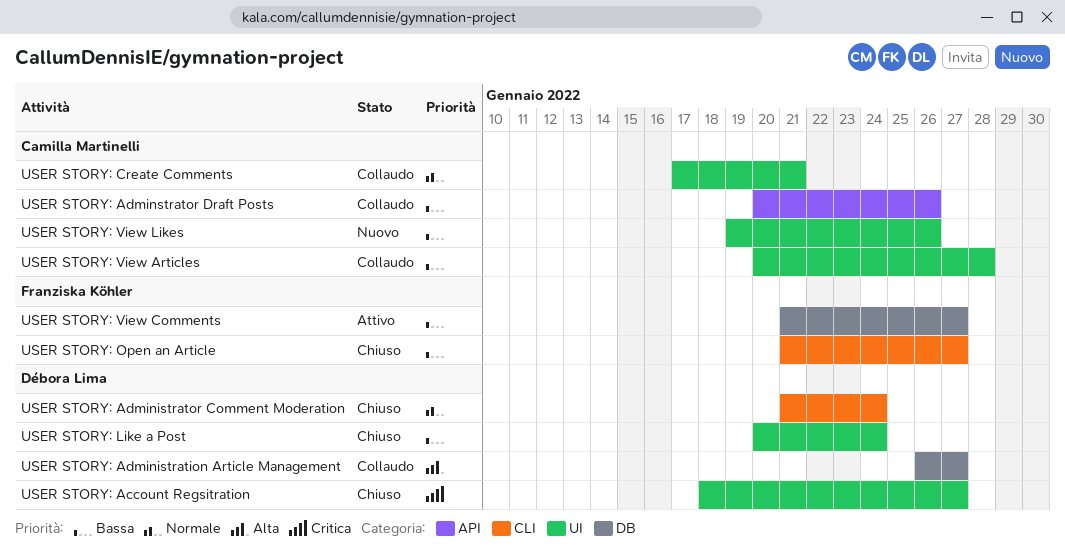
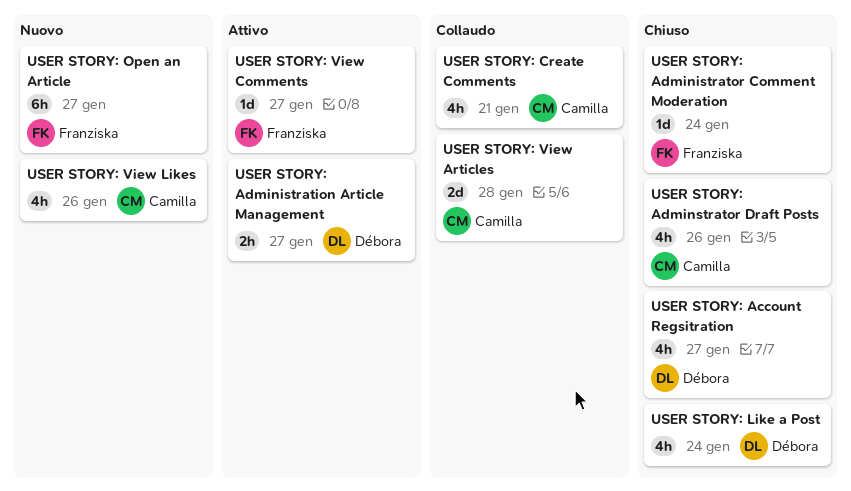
USER STORY: Administration Article Management, status: Collaudo -> Attivo
USER STORY: Administrator Comment Moderation, owner: Débora Lima -> Franziska Köhler
USER STORY: Adminstrator Draft Posts, status: Collaudo -> Chiuso
USER STORY: Open an Article, status: Chiuso -> Nuovo

